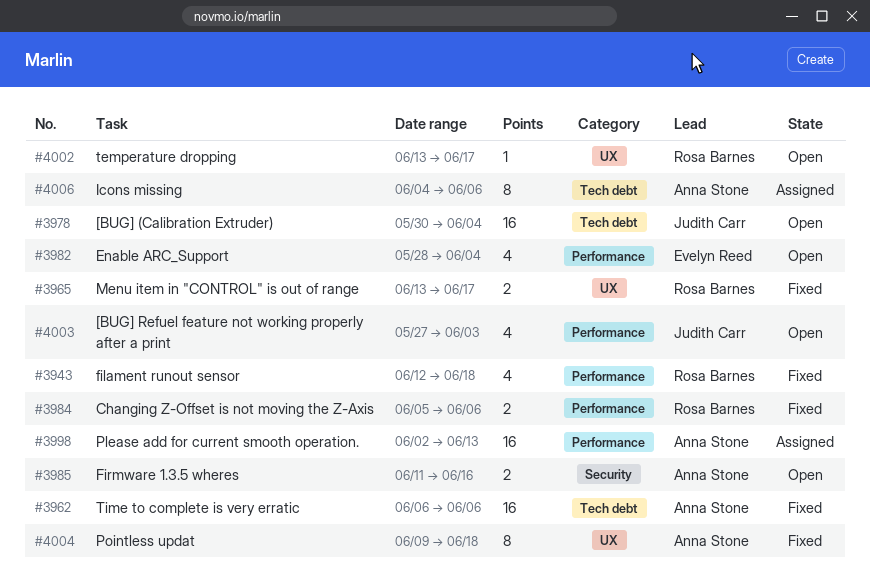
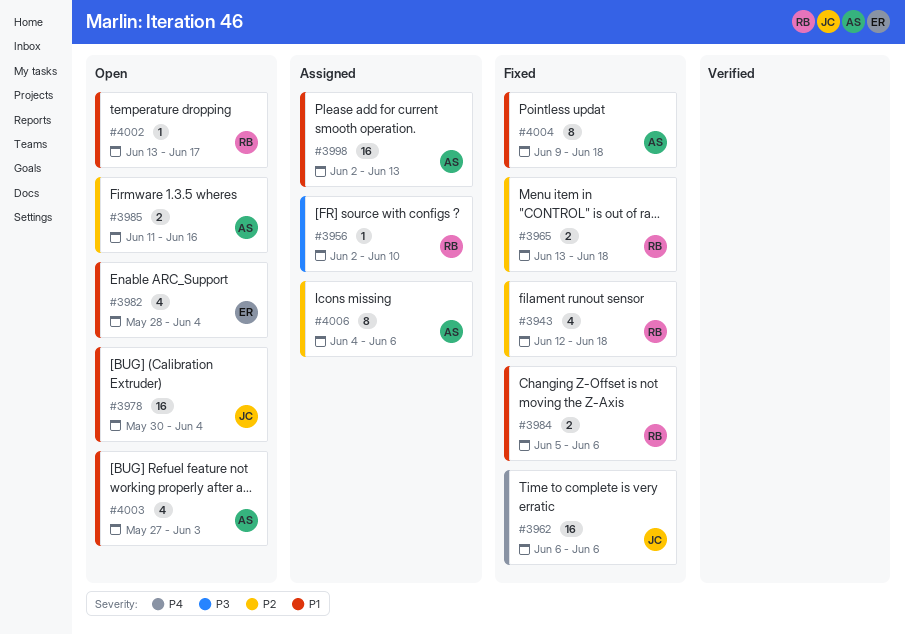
#3956: none -> present
#3962, owner: Anna Stone -> Judith Carr
#3965, due: Jun 17 -> Jun 18
#4003, owner: Judith Carr -> Anna Stone

